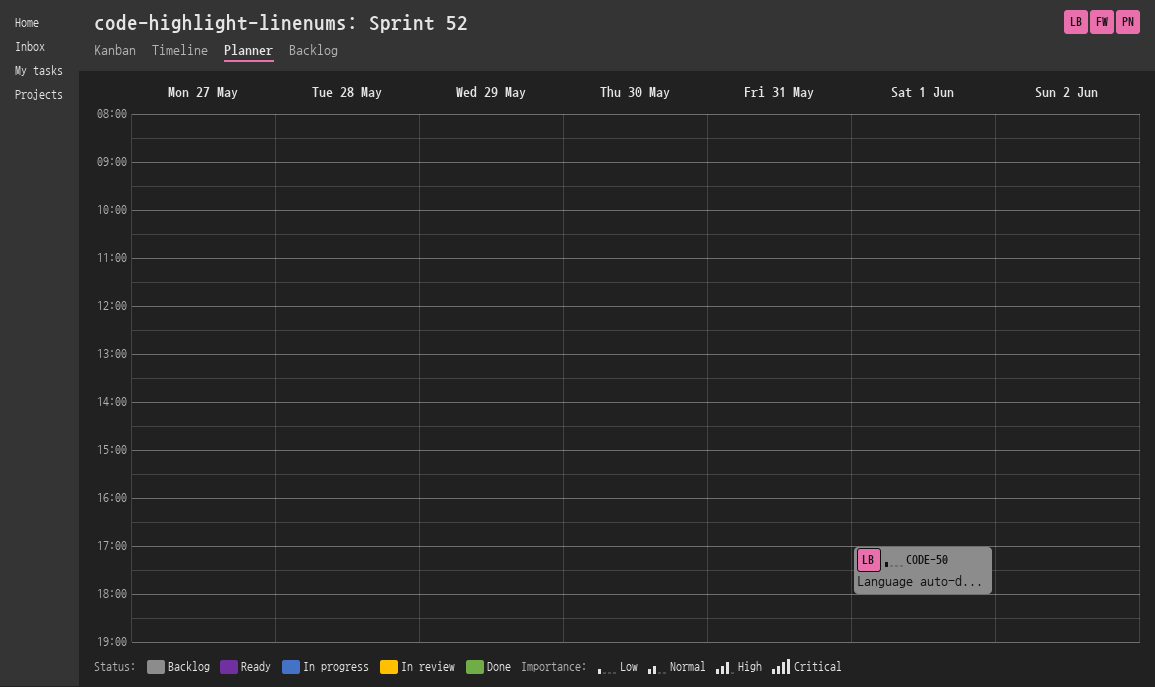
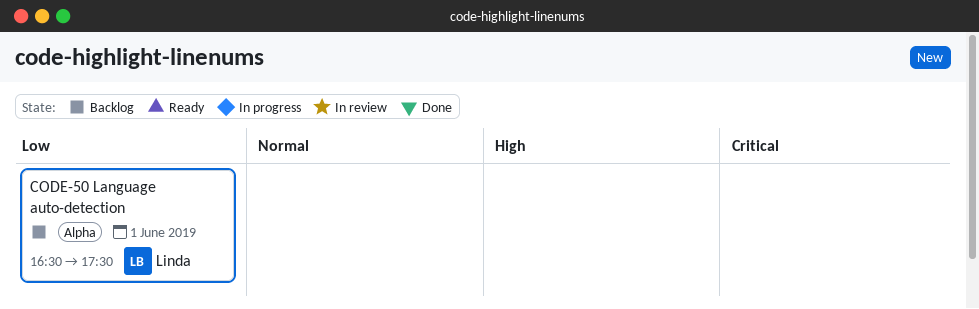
CODE-50, begins: 17:00 -> 16:30
CODE-50, ends: 18:00 -> 17:30

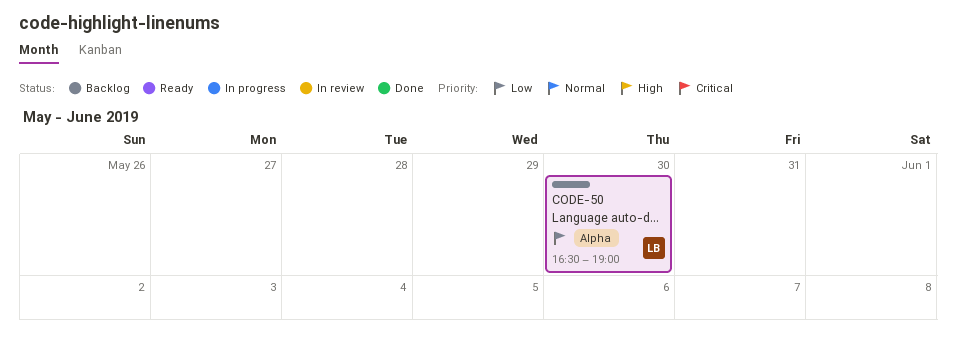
CODE-50, day: Jun 1 -> May 30
CODE-50, ends: 17:30 -> 19:00

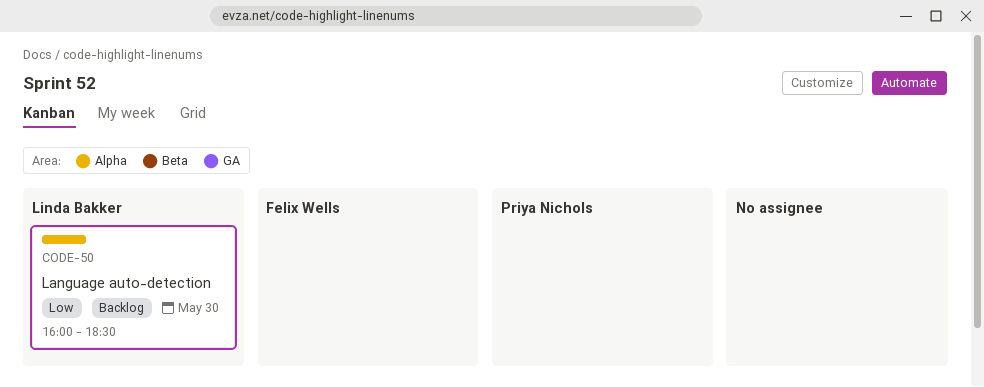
CODE-50, begins: 16:30 -> 16:00
CODE-50, ends: 19:00 -> 18:30

